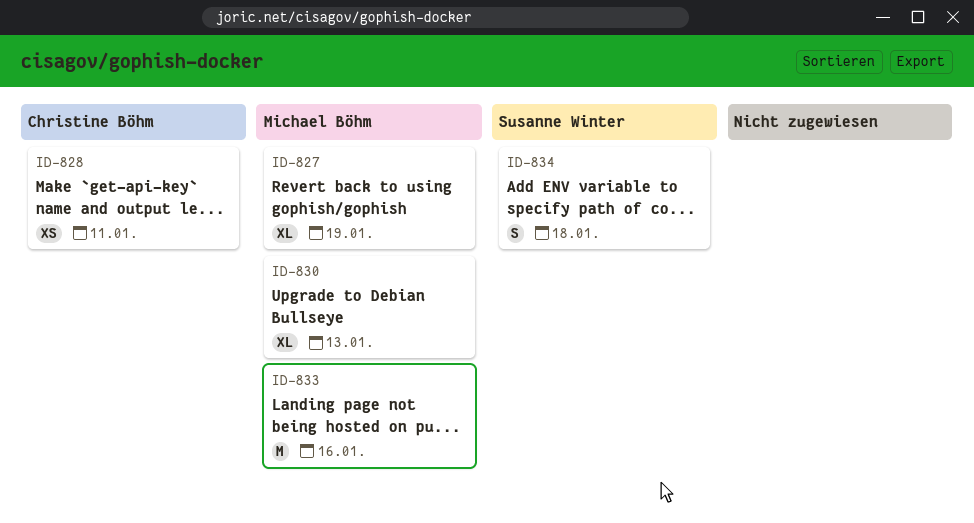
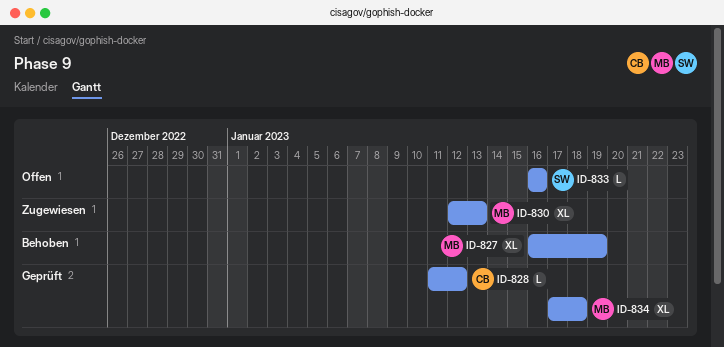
ID-828, estimate: XS -> L
ID-828, due: Jan 11 -> Jan 12
ID-833, owner: Michael Böhm -> Susanne Winter
ID-833, estimate: M -> L
ID-834, owner: Susanne Winter -> Michael Böhm
ID-834, estimate: S -> XL

